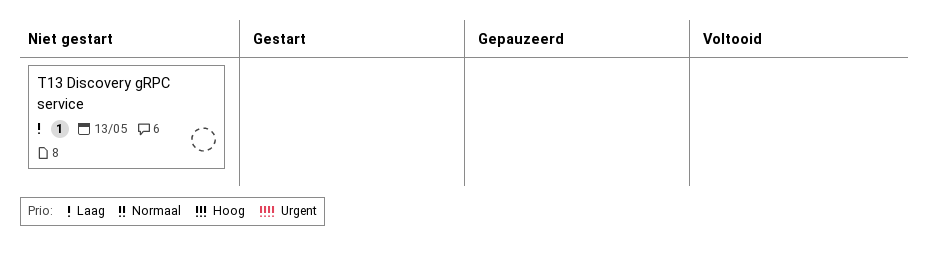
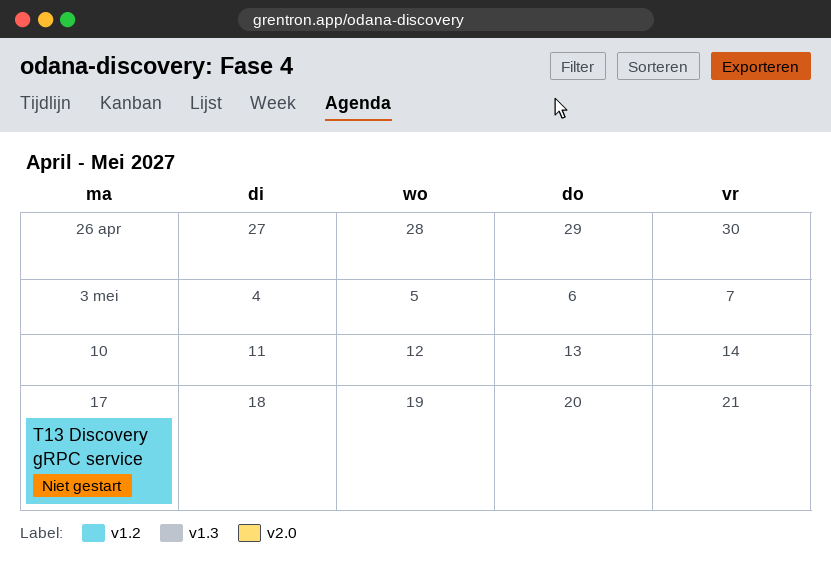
T13, due: May 13 -> May 17

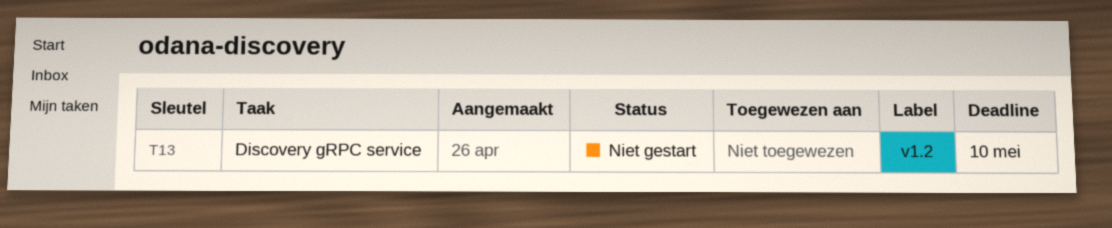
T13, due: May 17 -> May 10

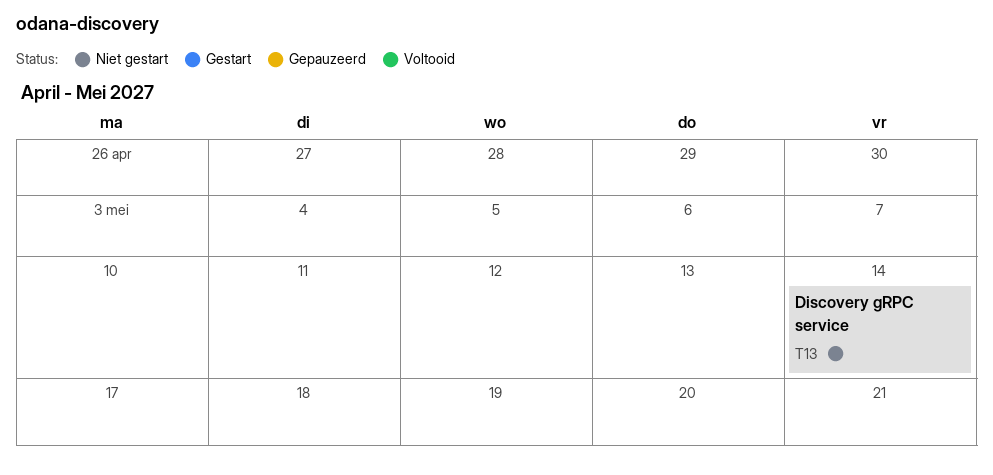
T13, due: May 10 -> May 14

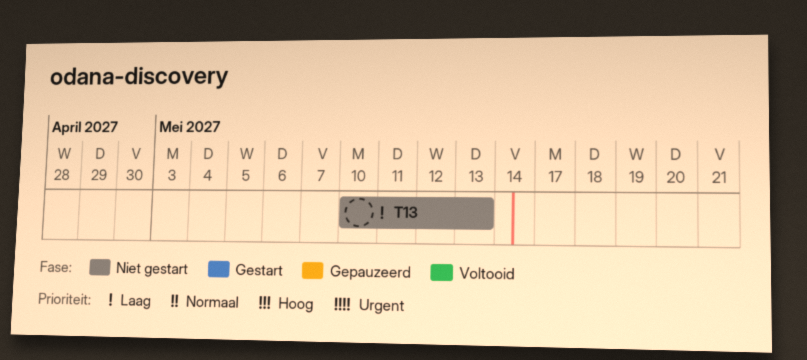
T13, due: May 14 -> May 13

